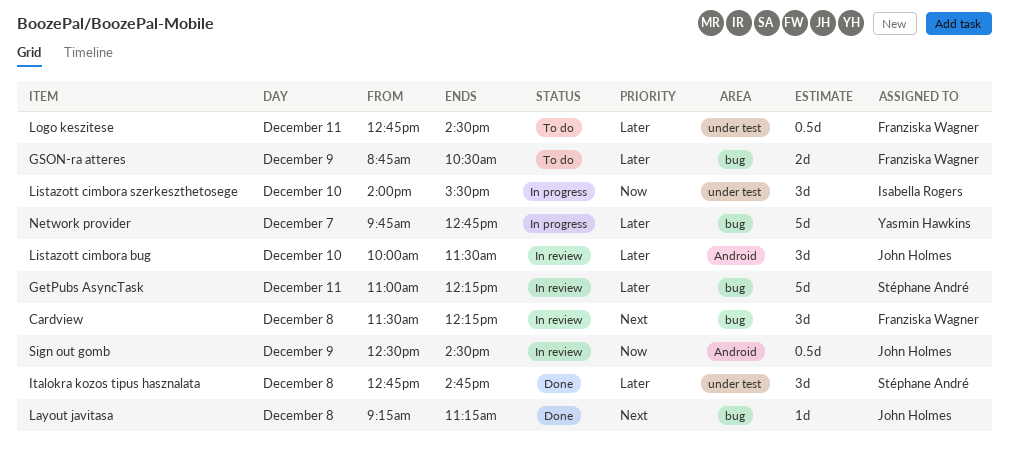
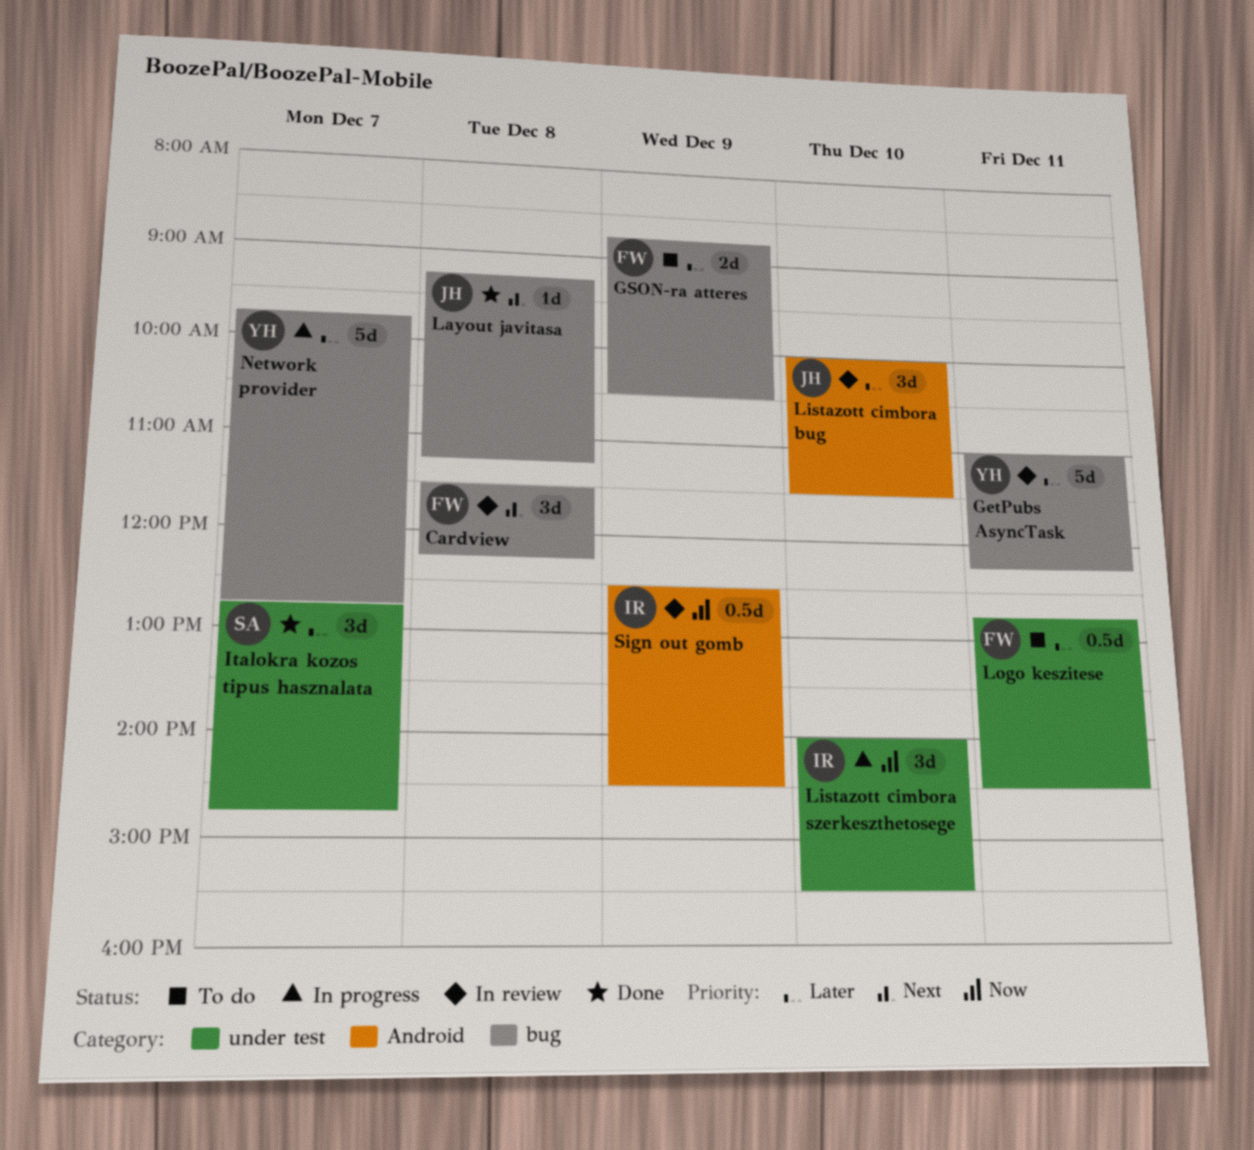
GetPubs AsyncTask, owner: Stéphane André -> Yasmin Hawkins
Italokra kozos tipus hasznalata, day: Dec 8 -> Dec 7
Sign out gomb, owner: John Holmes -> Isabella Rogers

